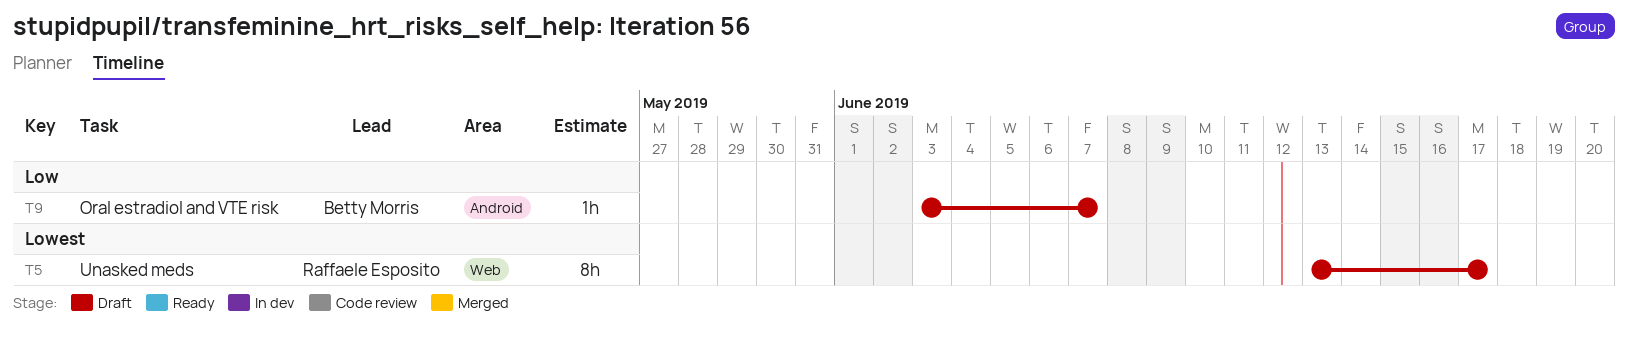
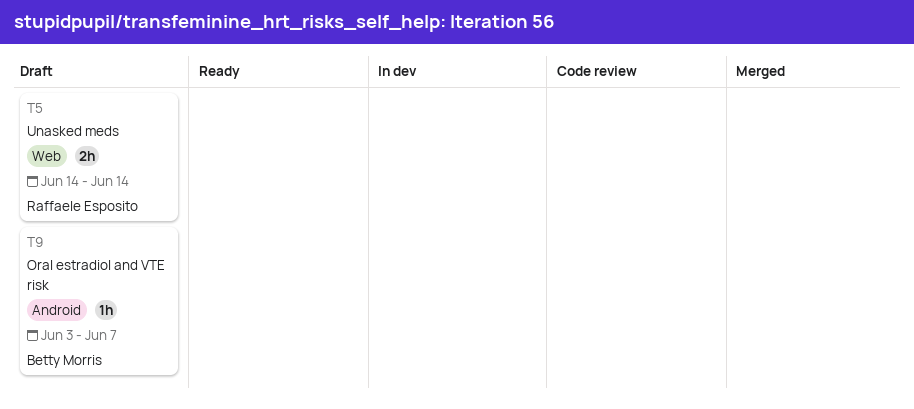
T5, estimate: 8h -> 2h
T5, start: Jun 13 -> Jun 14
T5, due: Jun 17 -> Jun 14

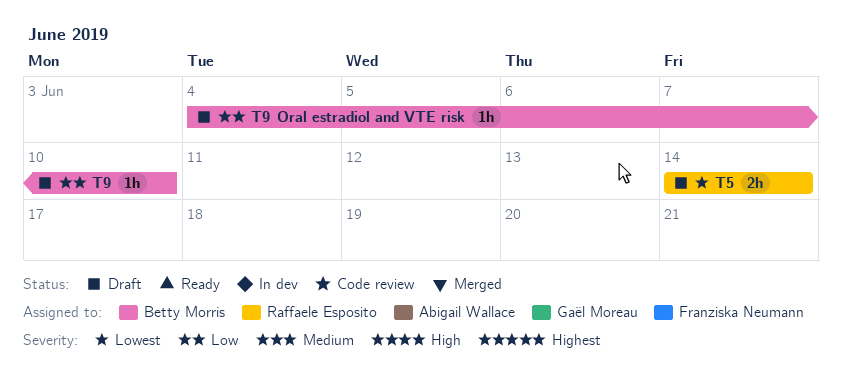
T9, start: Jun 3 -> Jun 4
T9, due: Jun 7 -> Jun 10

